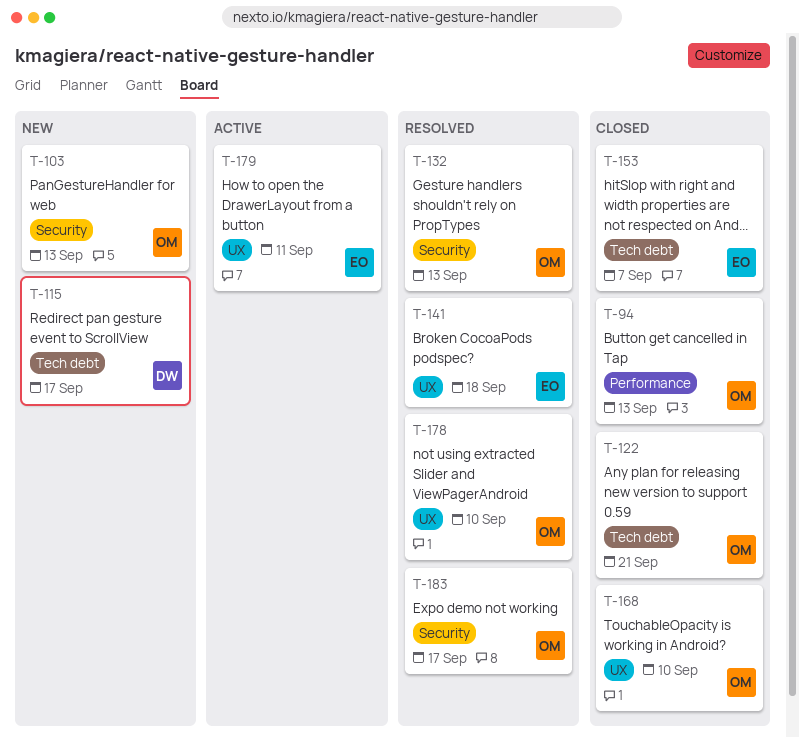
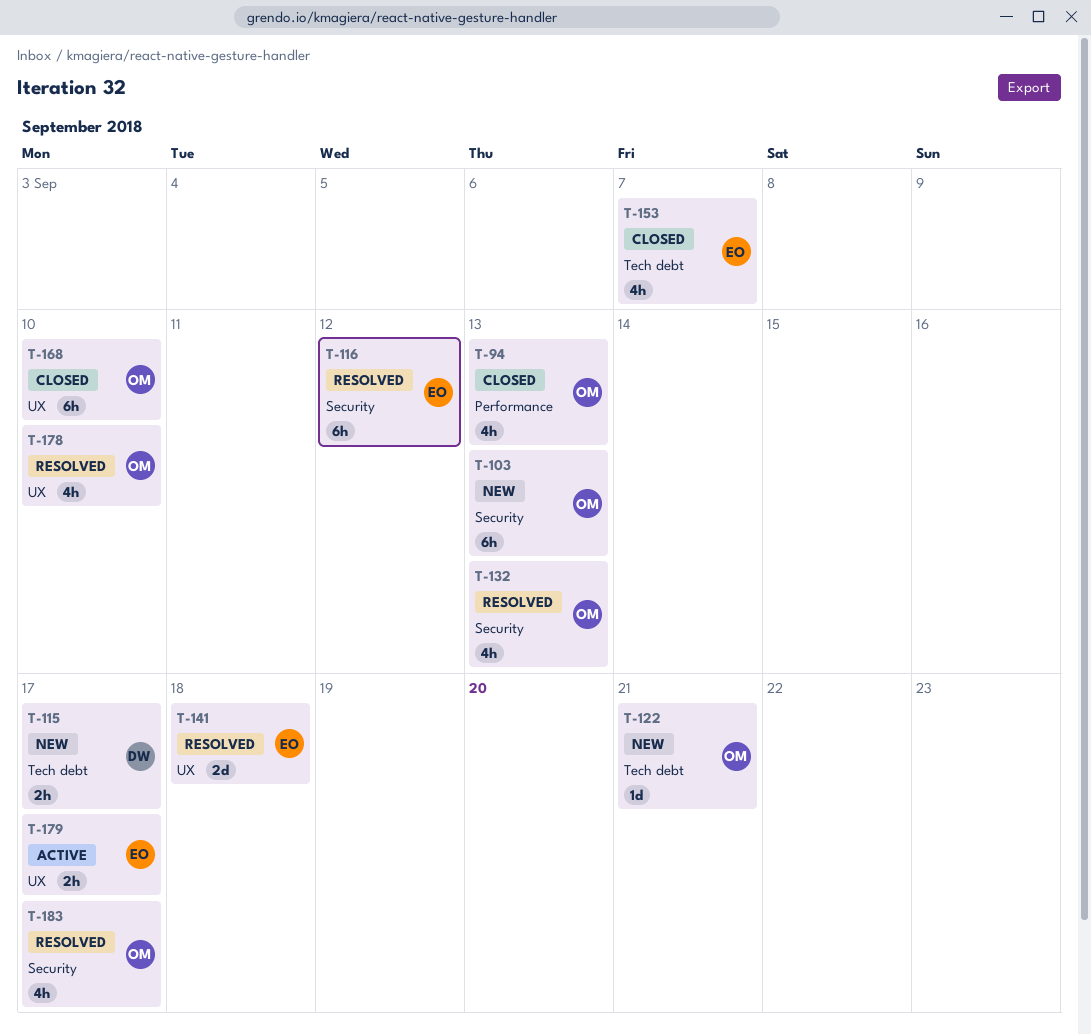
T-116: none -> present
T-122, status: Closed -> New
T-179, due: Sep 11 -> Sep 17

